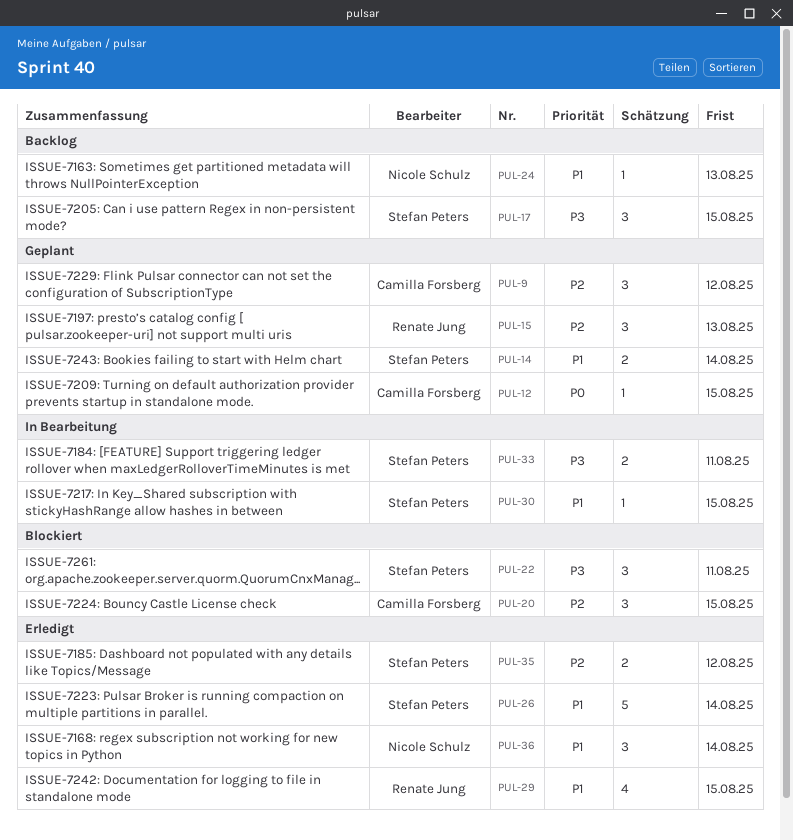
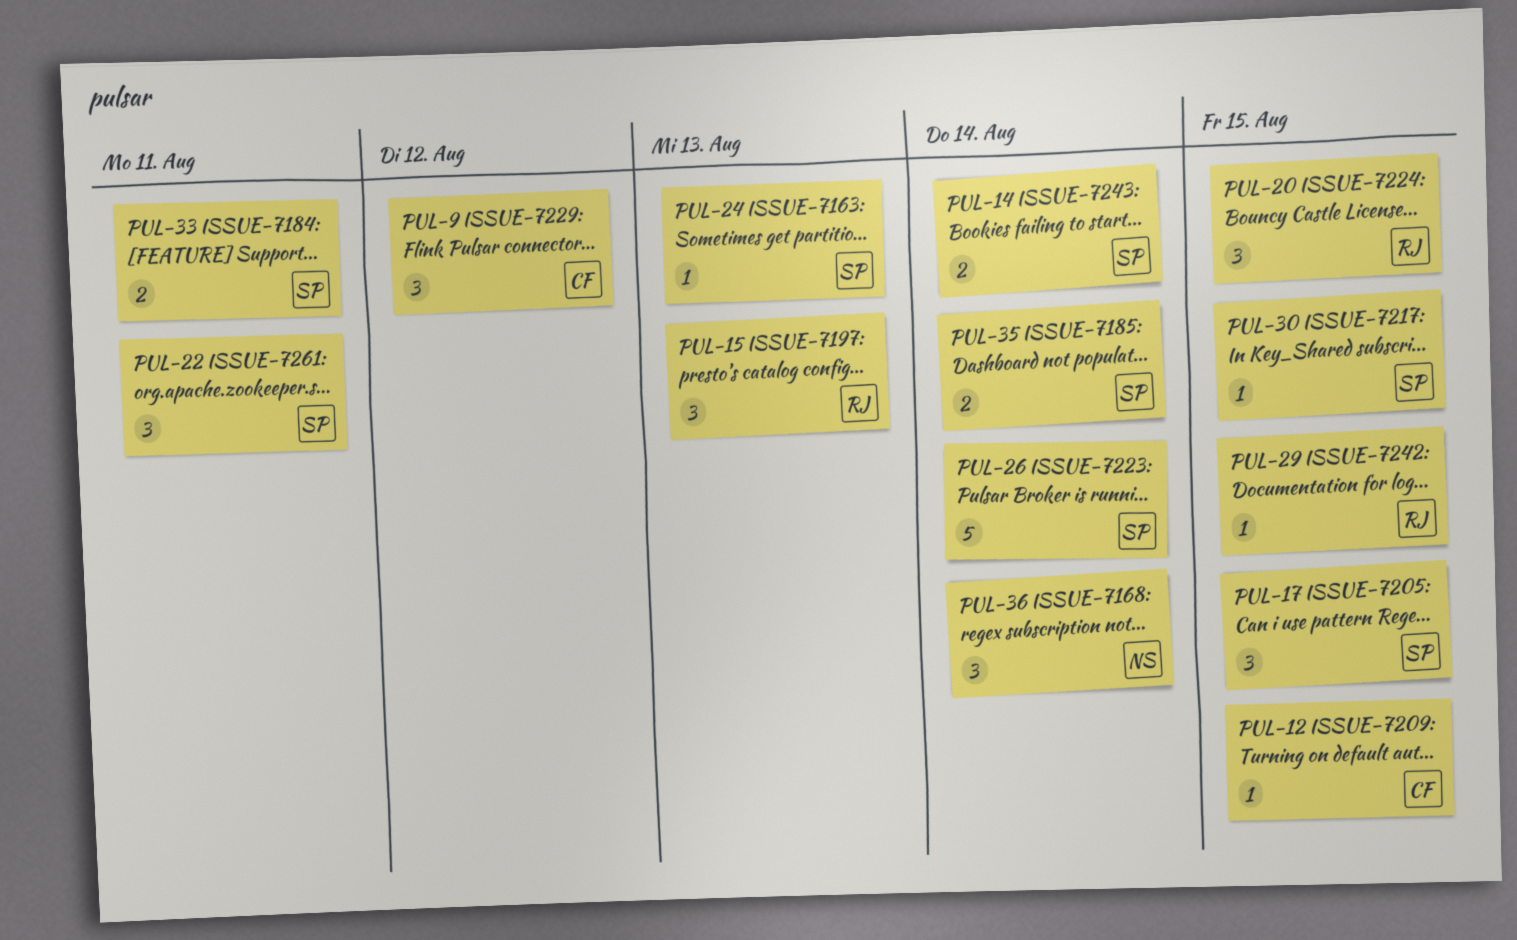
PUL-20, owner: Camilla Forsberg -> Renate Jung
PUL-24, owner: Nicole Schulz -> Stefan Peters
PUL-29, estimate: 4 -> 1
PUL-35, due: Aug 12 -> Aug 14

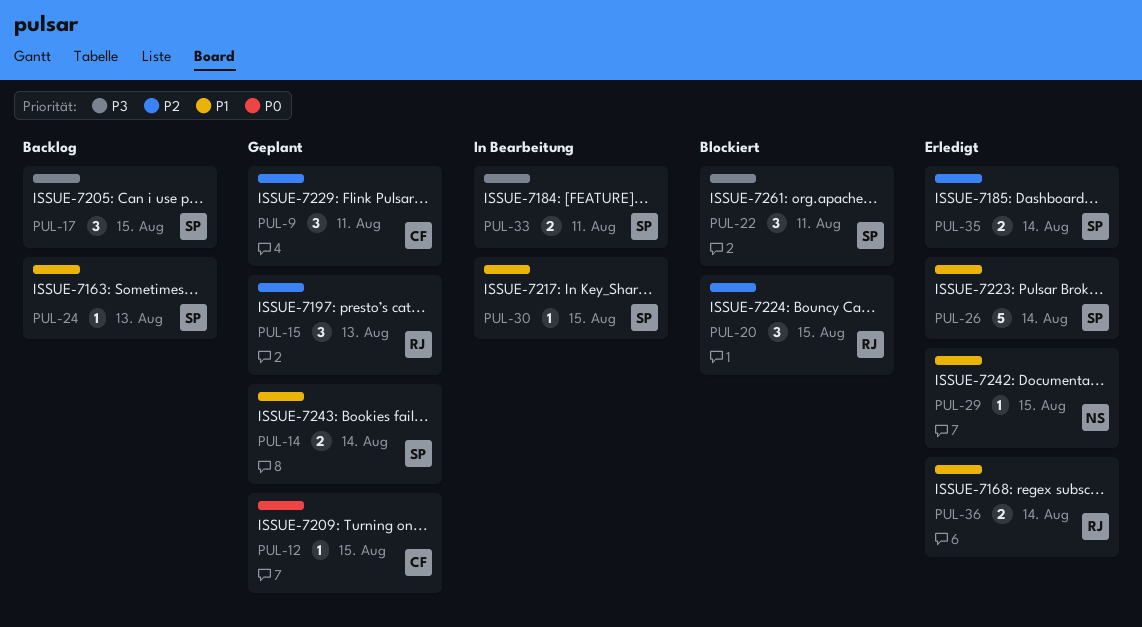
PUL-9, due: Aug 12 -> Aug 11
PUL-29, owner: RJ -> NS
PUL-36, owner: NS -> RJ
PUL-36, estimate: 3 -> 2

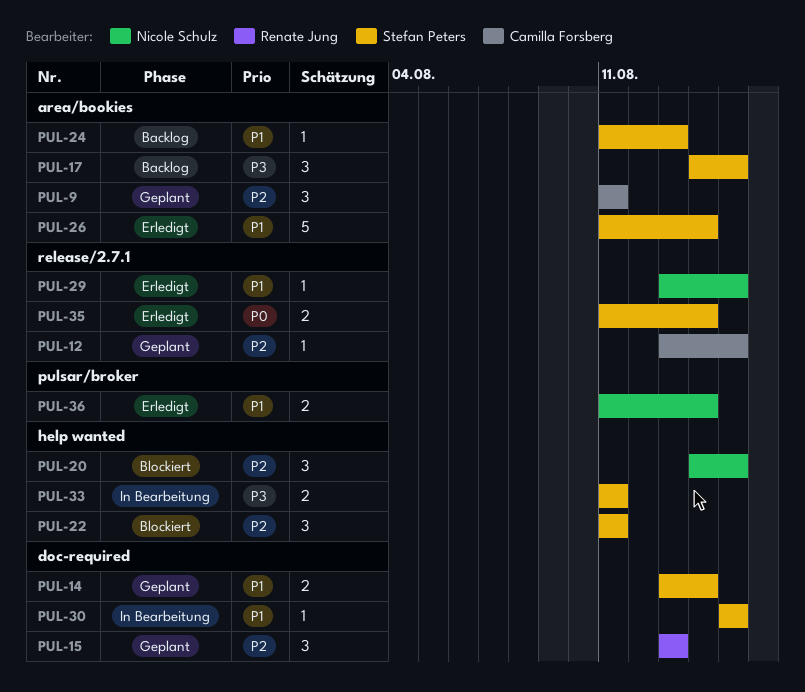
PUL-12, priority: P0 -> P2
PUL-20, owner: Renate Jung -> Nicole Schulz
PUL-22, priority: P3 -> P2
PUL-35, priority: P2 -> P0
PUL-36, owner: Renate Jung -> Nicole Schulz

